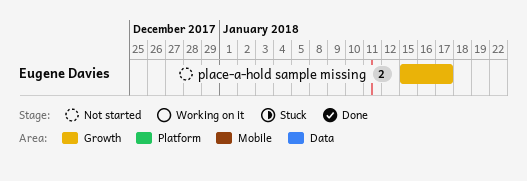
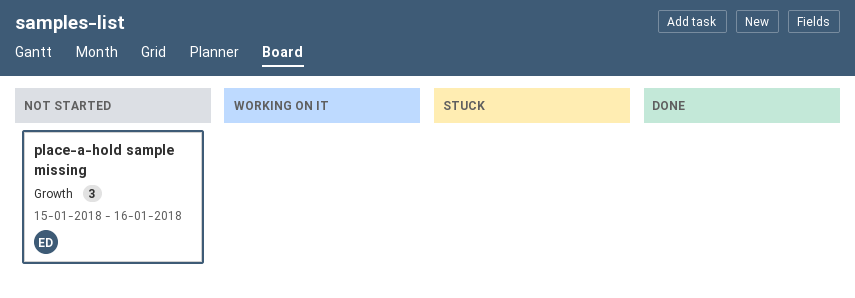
place-a-hold sample missing, estimate: 2 -> 3
place-a-hold sample missing, due: Jan 17 -> Jan 16

